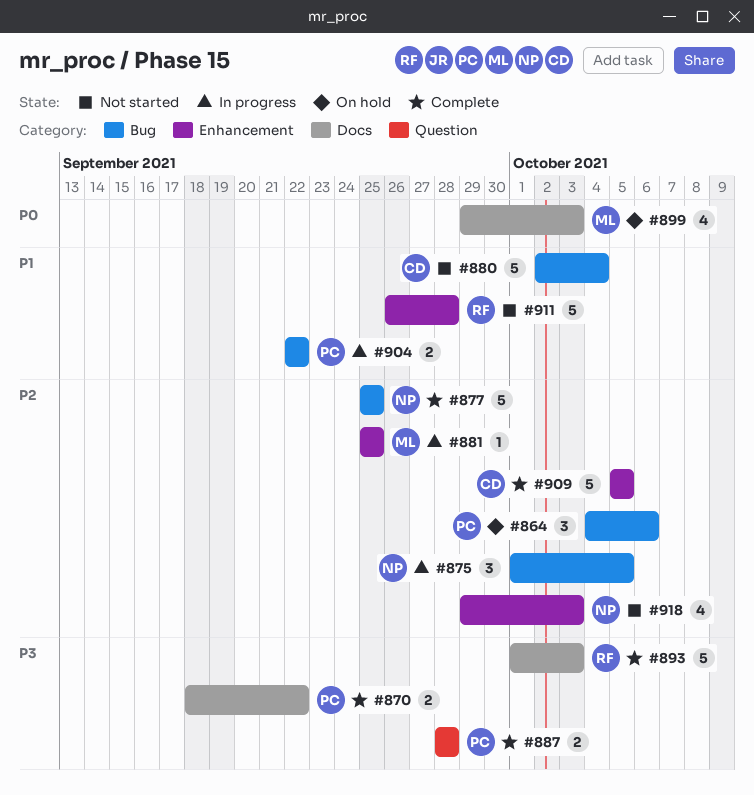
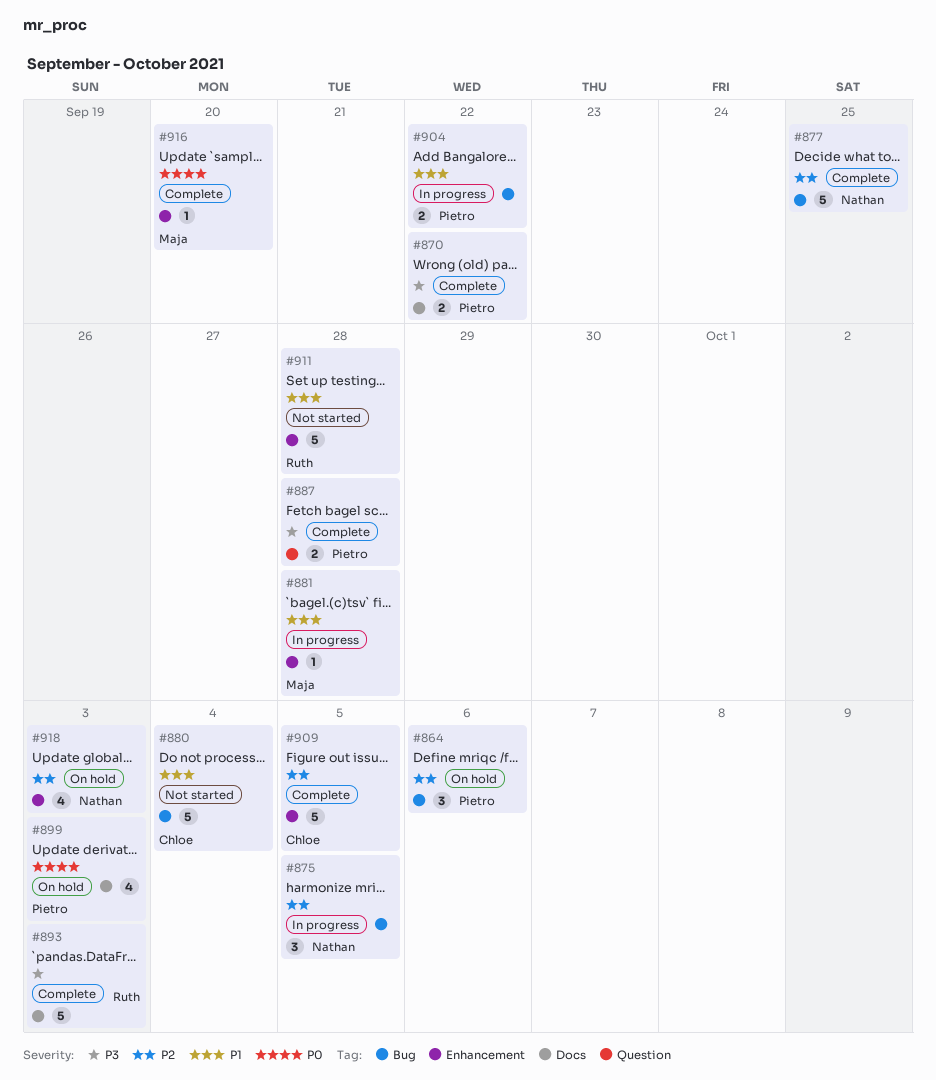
#881, priority: P2 -> P1
#881, due: Sep 25 -> Sep 28
#899, owner: Maja -> Pietro
#916: none -> present
#918, status: Not started -> On hold

